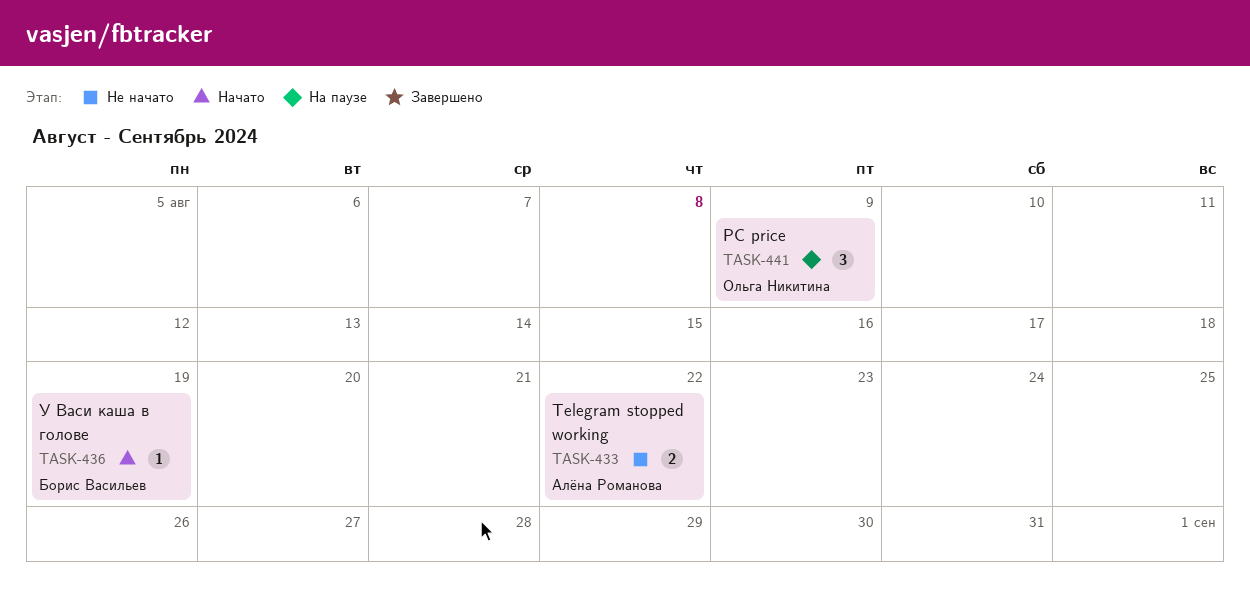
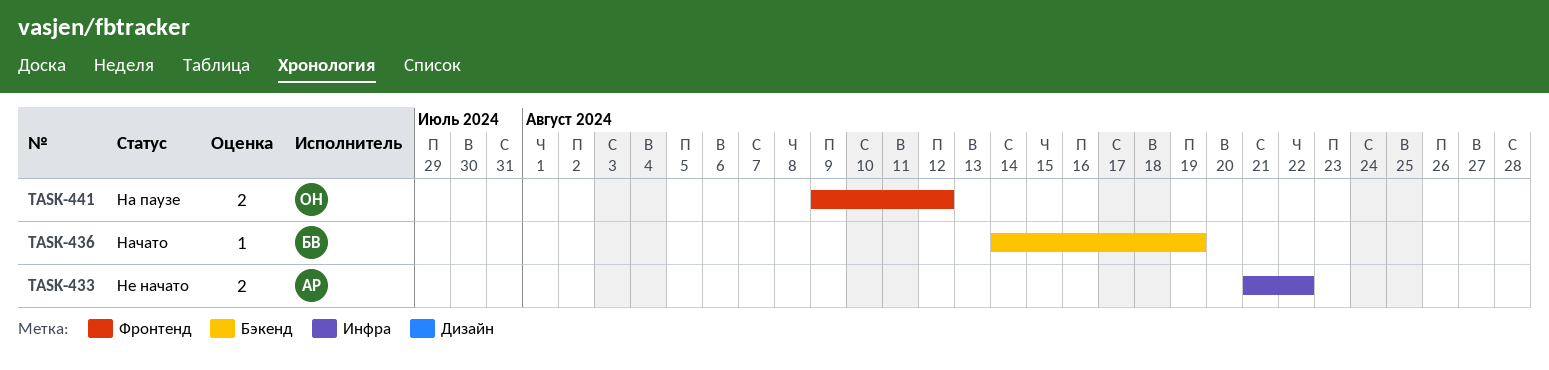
TASK-441, estimate: 3 -> 2
TASK-441, due: Aug 9 -> Aug 12

